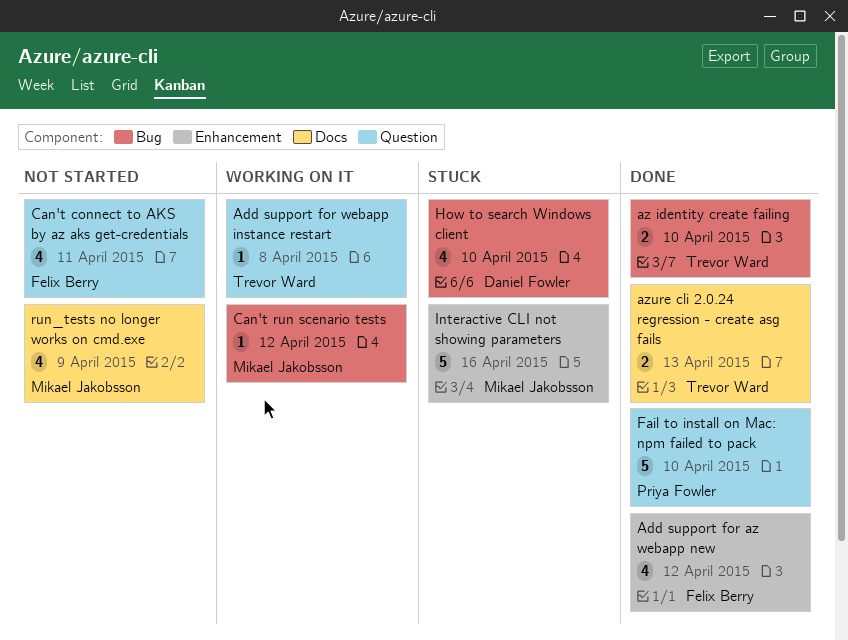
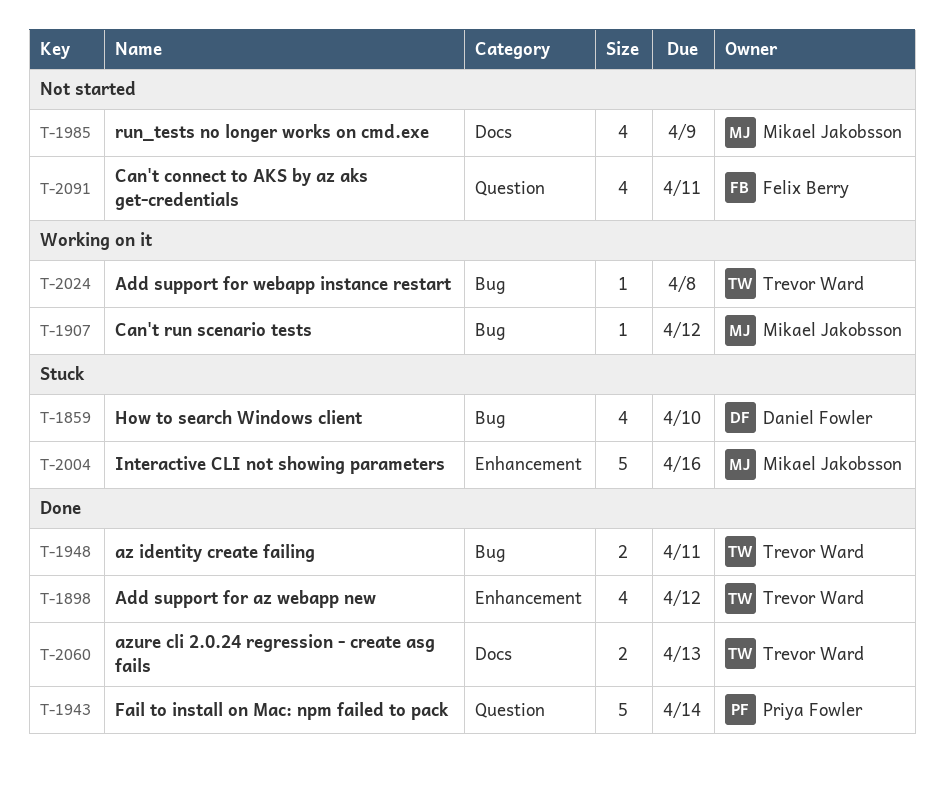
Add support for az webapp new, owner: Felix Berry -> Trevor Ward
Add support for webapp instance restart, label: Question -> Bug
az identity create failing, due: Apr 10 -> Apr 11
Fail to install on Mac: npm failed to pack, due: Apr 10 -> Apr 14

